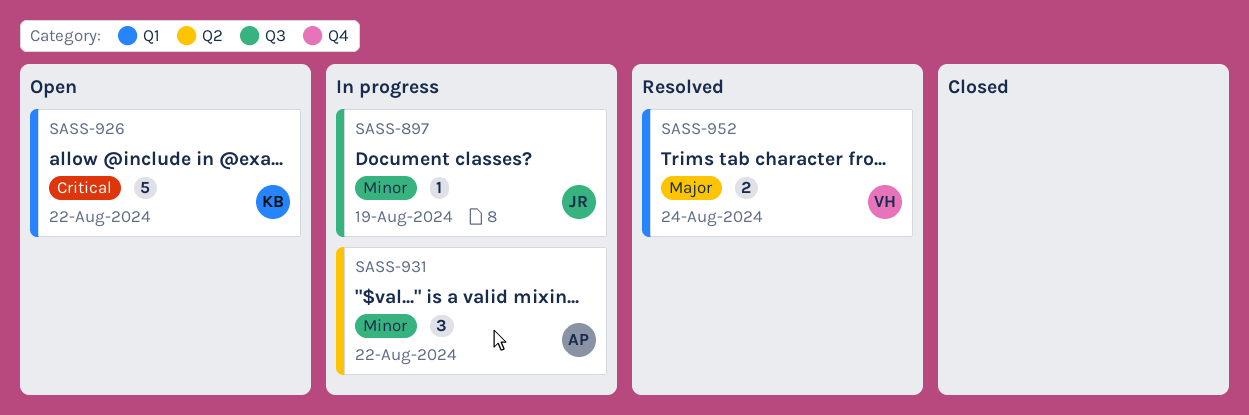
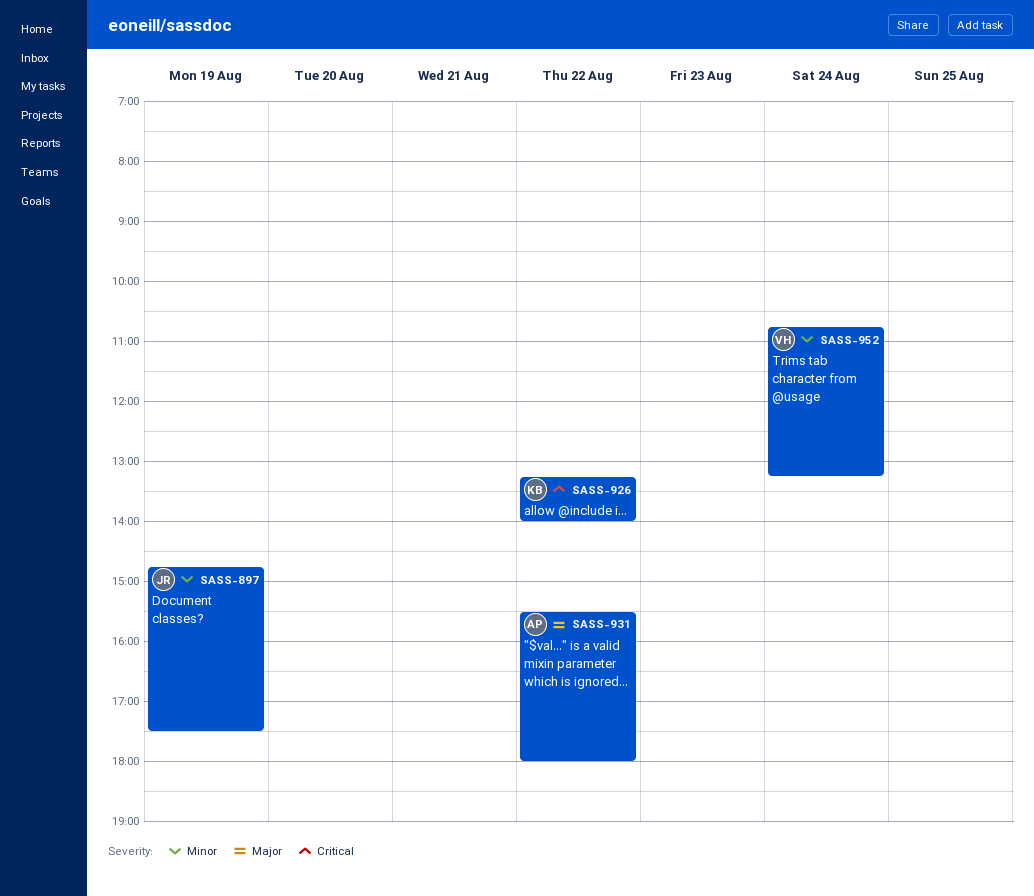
SASS-931, priority: Minor -> Major
SASS-952, priority: Major -> Minor

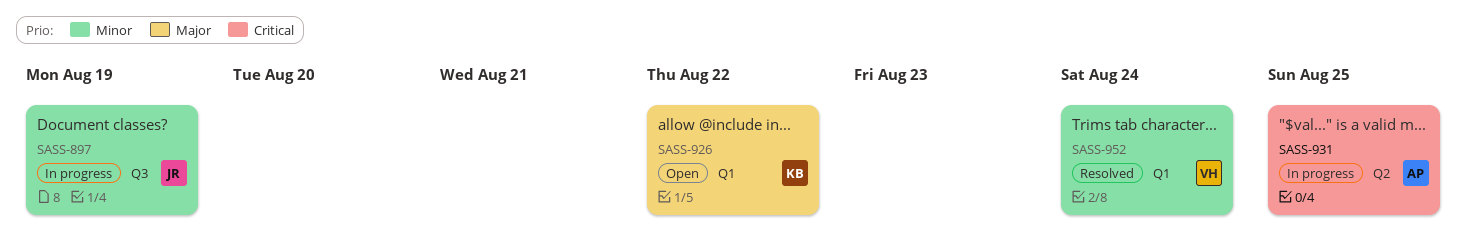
SASS-926, priority: Critical -> Major
SASS-931, priority: Major -> Critical
SASS-931, day: Aug 22 -> Aug 25

